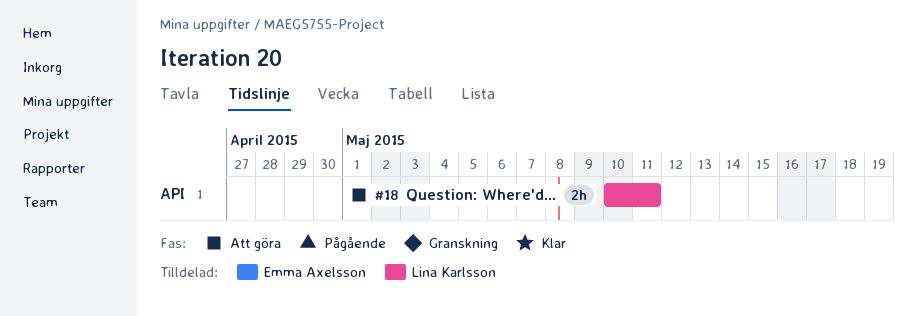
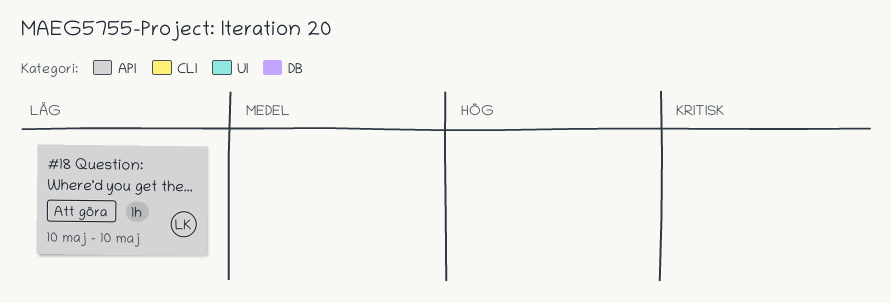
#18, estimate: 2h -> 1h
#18, due: May 11 -> May 10

